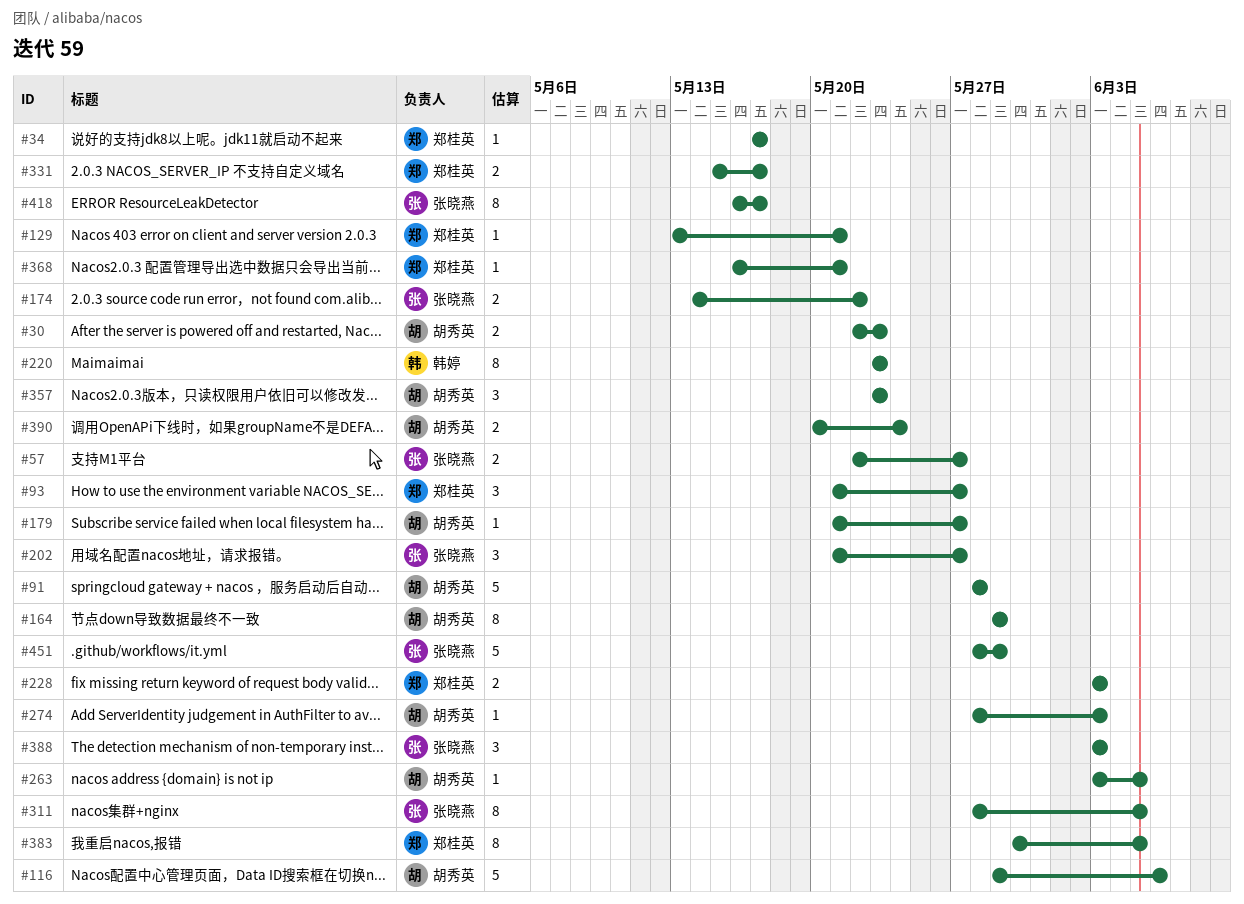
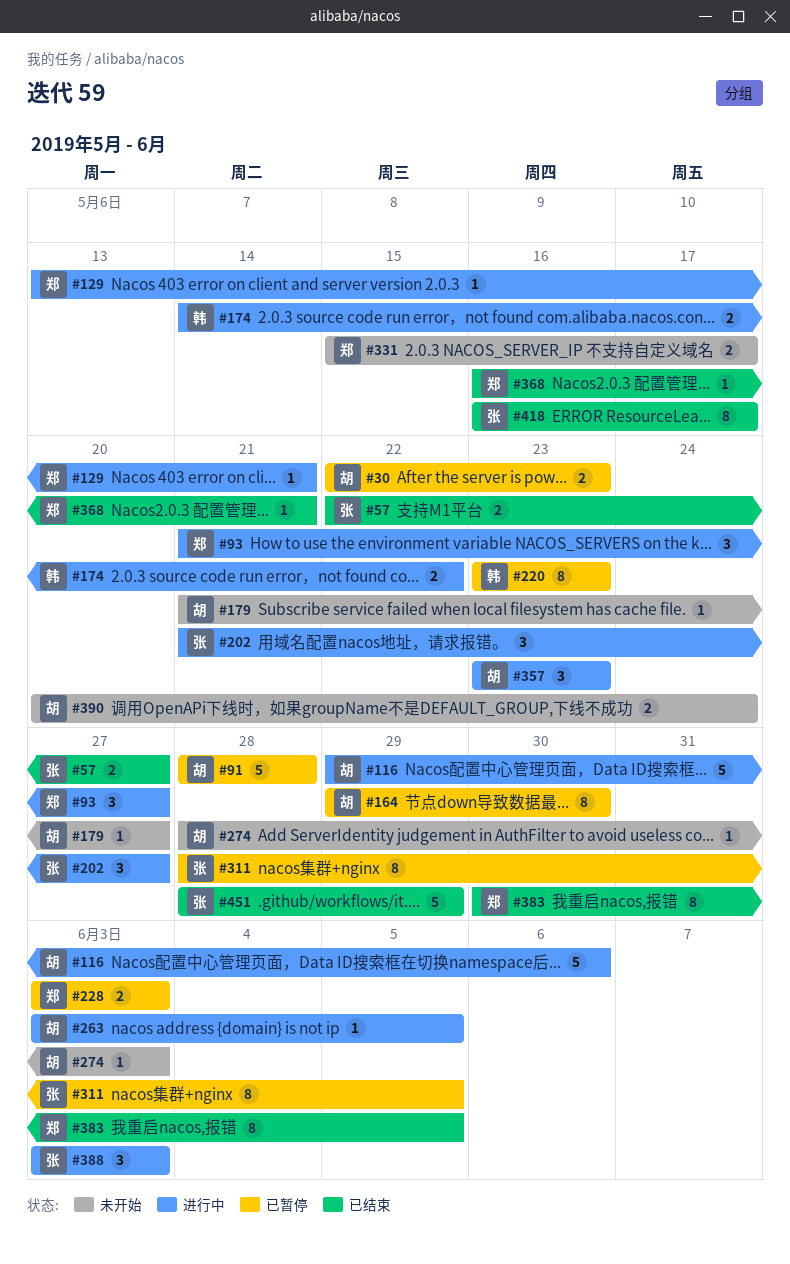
#34: present -> none
#164, due: May 29 -> May 30
#174, owner: 张晓燕 -> 韩婷

